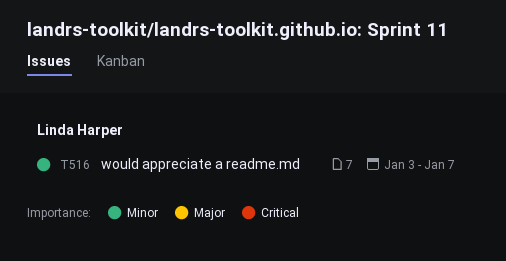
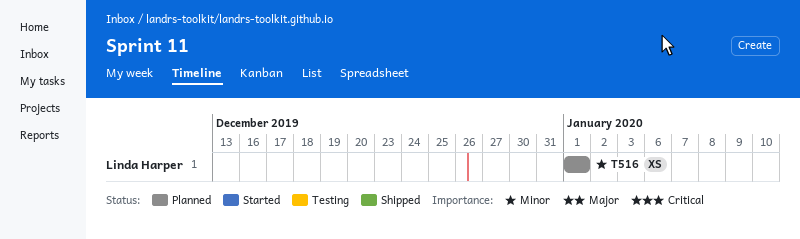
T516, start: Jan 3 -> Jan 1
T516, due: Jan 7 -> Jan 1

